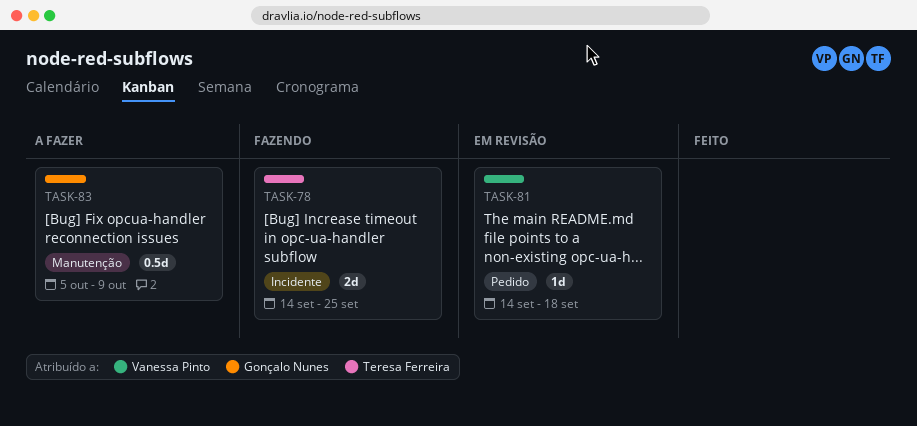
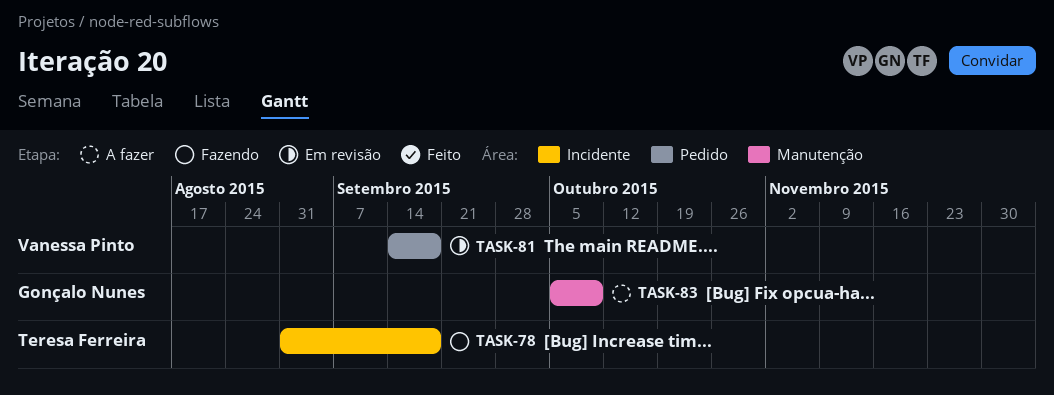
TASK-78, start: Sep 14 -> Aug 31
TASK-78, due: Sep 25 -> Sep 18

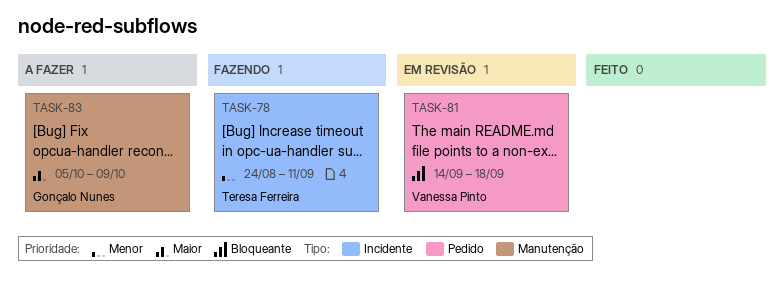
TASK-78, start: Aug 31 -> Aug 24
TASK-78, due: Sep 18 -> Sep 11

